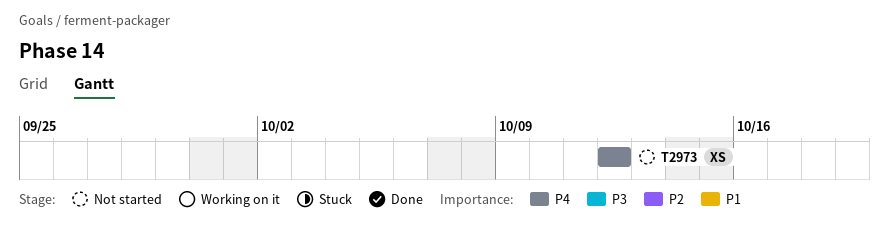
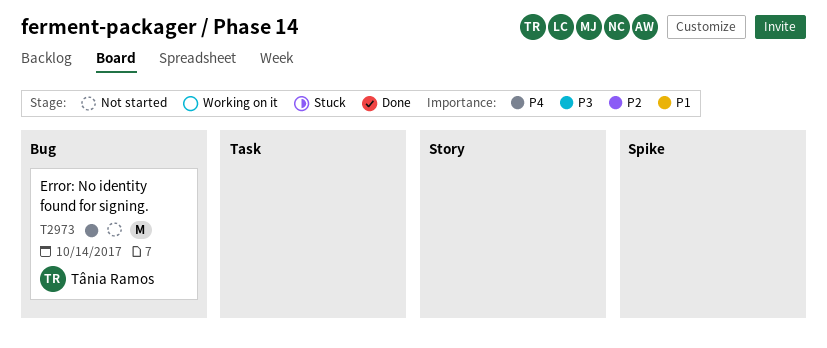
T2973, estimate: XS -> M
T2973, due: Oct 12 -> Oct 14

